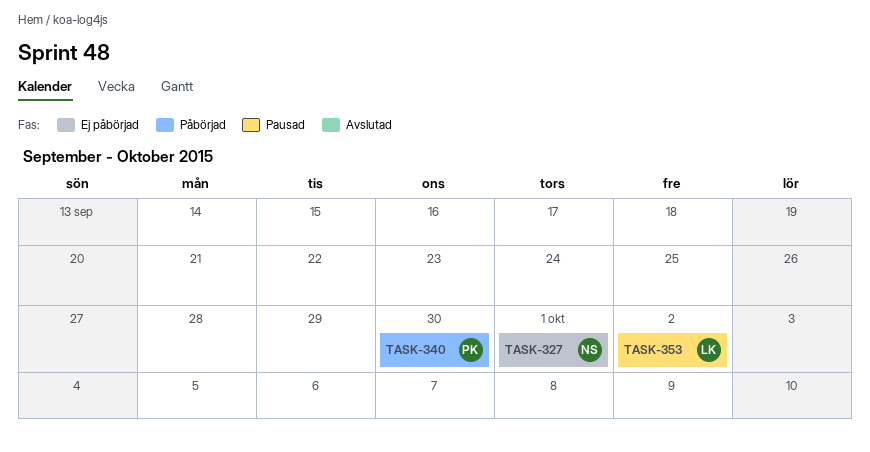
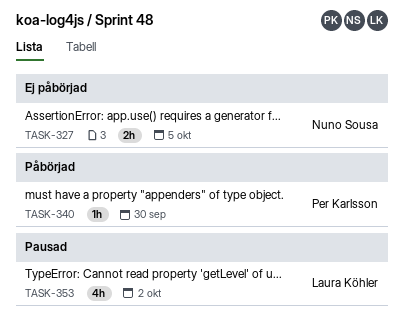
TASK-327, due: Oct 1 -> Oct 5

